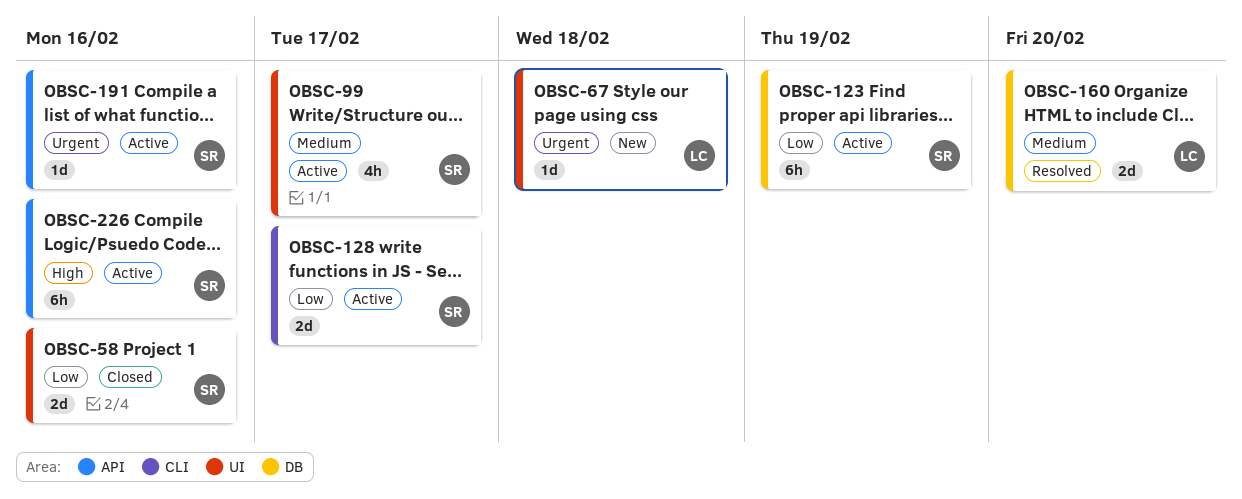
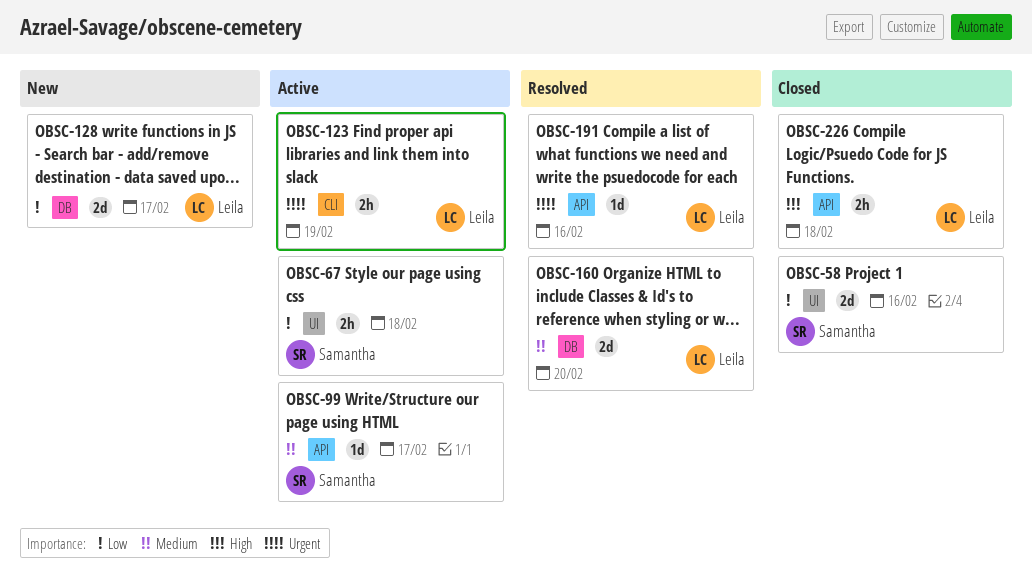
OBSC-67, status: New -> Active
OBSC-67, owner: Leila -> Samantha
OBSC-67, priority: Urgent -> Low
OBSC-67, estimate: 1d -> 2h
OBSC-99, label: UI -> API
OBSC-99, estimate: 4h -> 1d
OBSC-123, owner: Samantha -> Leila
OBSC-123, priority: Low -> Urgent
OBSC-123, label: DB -> CLI
OBSC-123, estimate: 6h -> 2h
OBSC-128, status: Active -> New
OBSC-128, owner: Samantha -> Leila
OBSC-128, label: CLI -> DB
OBSC-191, status: Active -> Resolved
OBSC-191, owner: Samantha -> Leila
OBSC-226, status: Active -> Closed
OBSC-226, owner: Samantha -> Leila
OBSC-226, estimate: 6h -> 2h
OBSC-226, due: Feb 16 -> Feb 18

